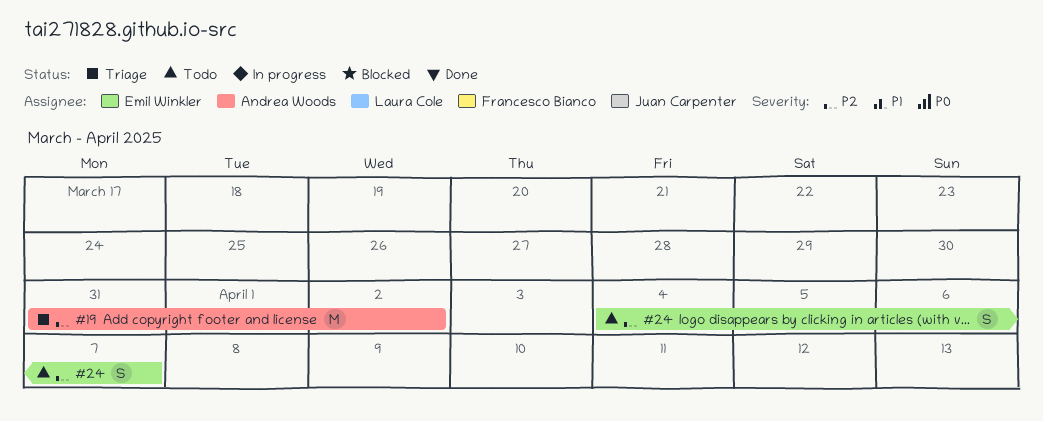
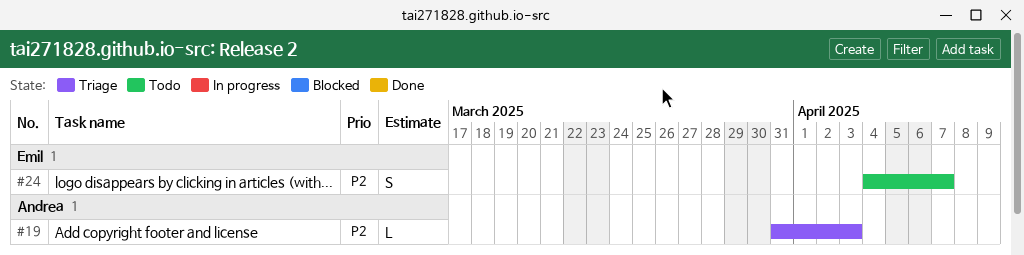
#19, estimate: M -> L
#19, due: Apr 2 -> Apr 3

